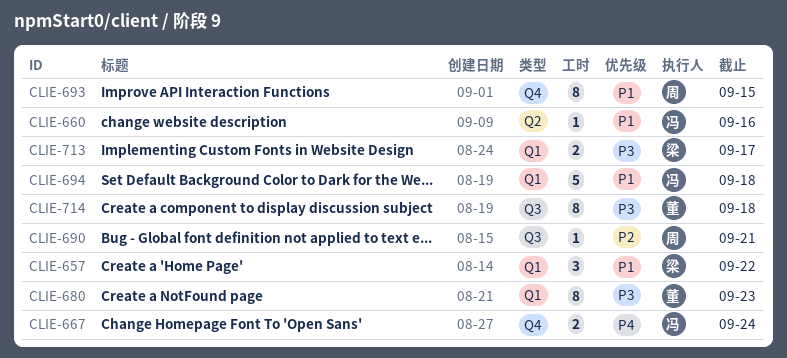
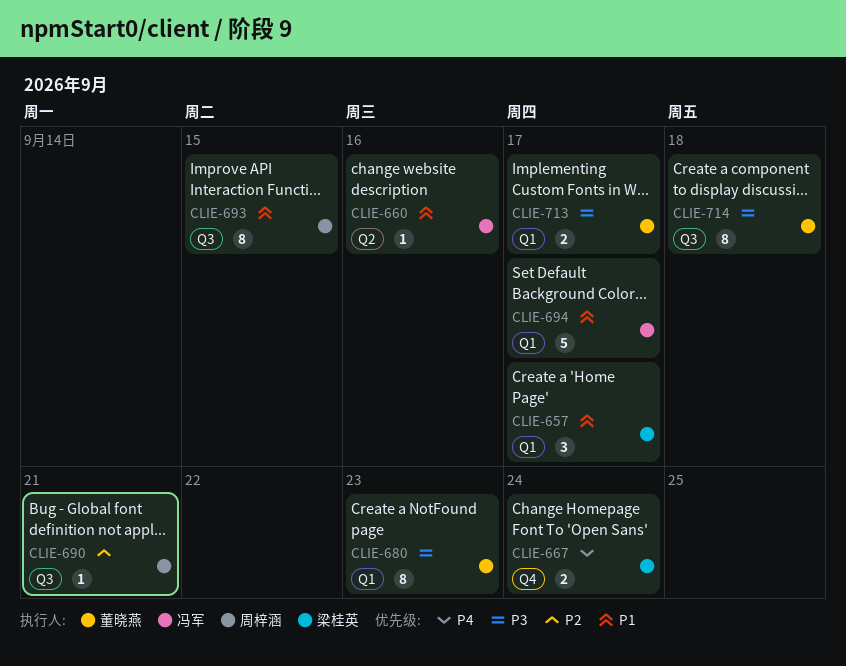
CLIE-657, due: Sep 22 -> Sep 17
CLIE-667, owner: 冯军 -> 梁桂英
CLIE-693, label: Q4 -> Q3
CLIE-694, due: Sep 18 -> Sep 17
CLIE-713, owner: 梁桂英 -> 董晓燕

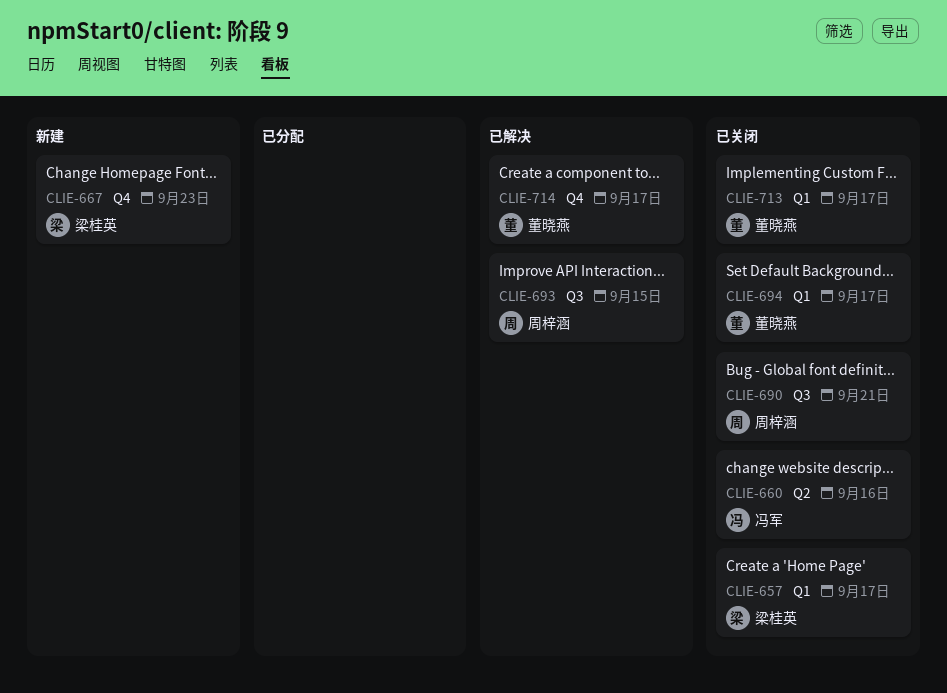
CLIE-667, due: Sep 24 -> Sep 23
CLIE-680: present -> none
CLIE-694, owner: 冯军 -> 董晓燕
CLIE-714, label: Q3 -> Q4
CLIE-714, due: Sep 18 -> Sep 17

